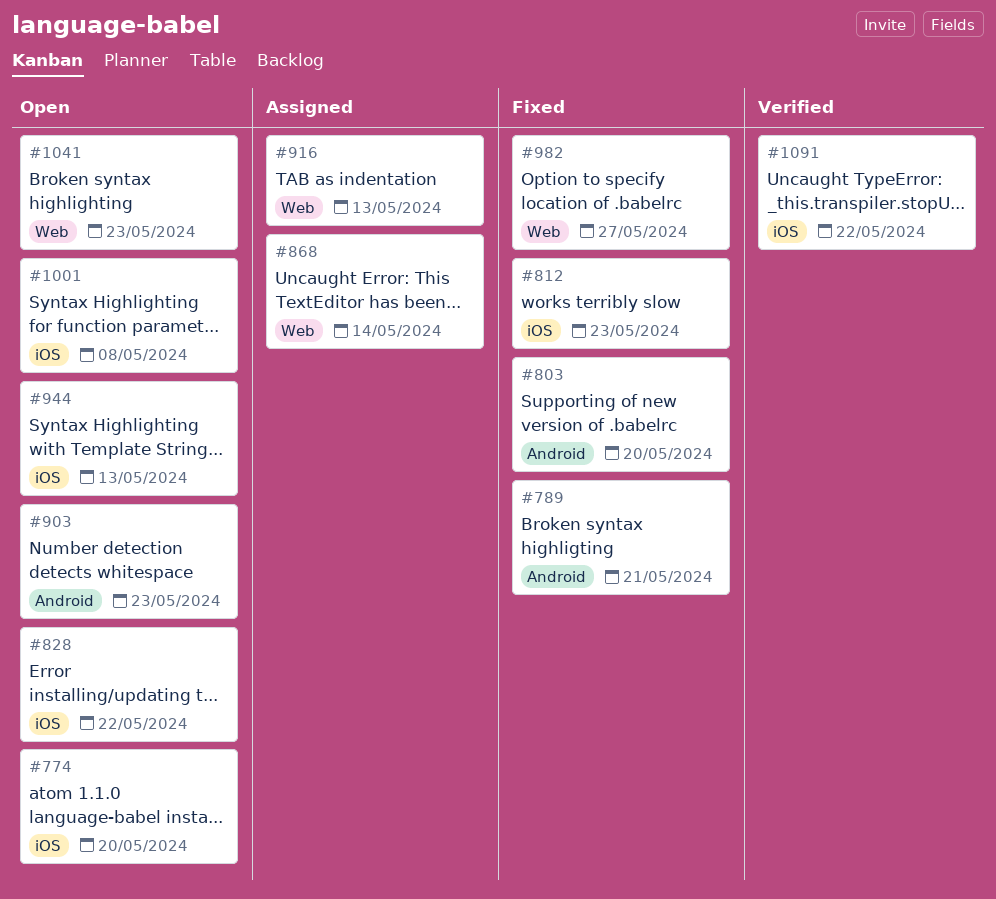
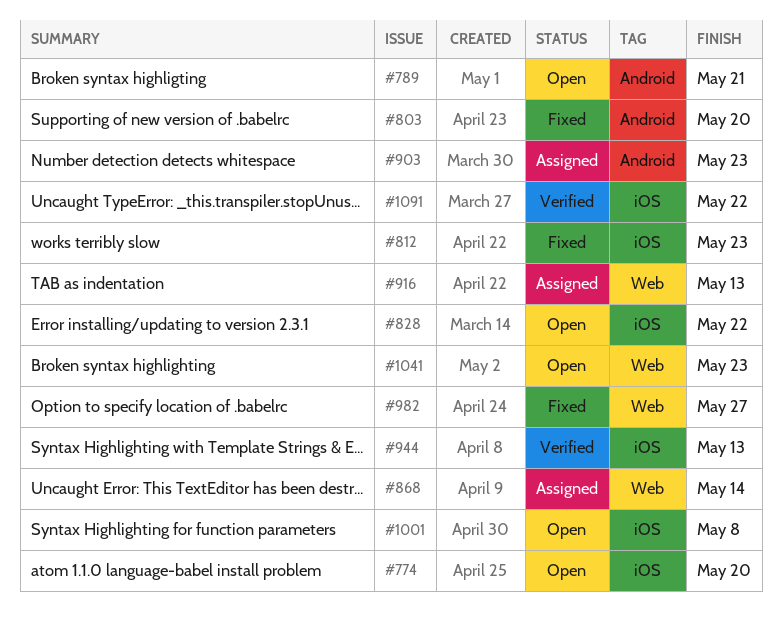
#789, status: Fixed -> Open
#903, status: Open -> Assigned
#944, status: Open -> Verified

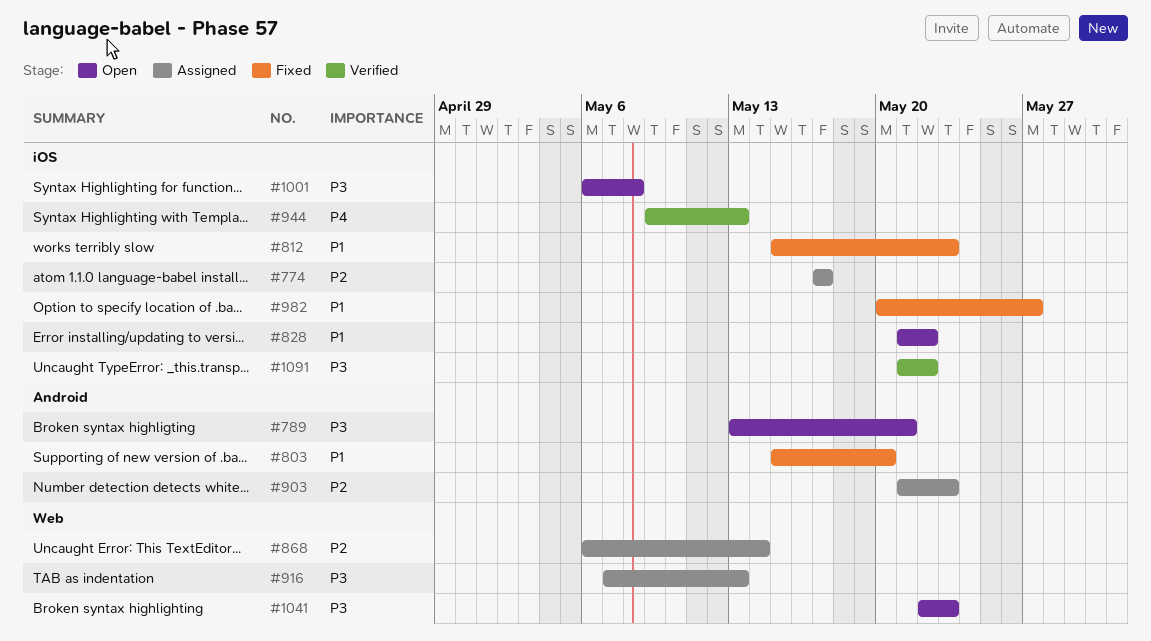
#774, status: Open -> Assigned
#774, due: May 20 -> May 17
#982, label: Web -> iOS

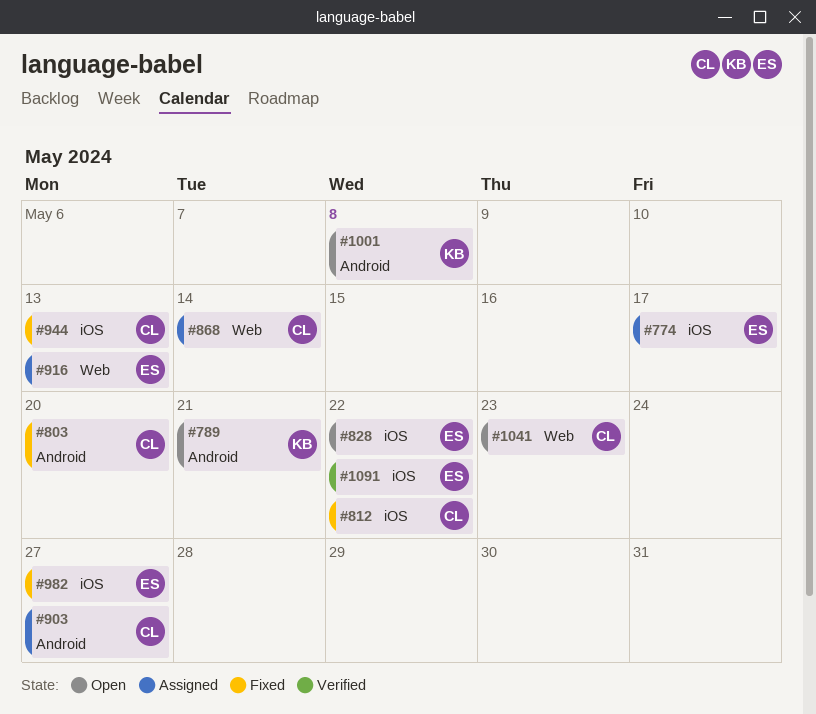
#812, due: May 23 -> May 22
#903, due: May 23 -> May 27
#944, status: Verified -> Fixed
#1001, label: iOS -> Android

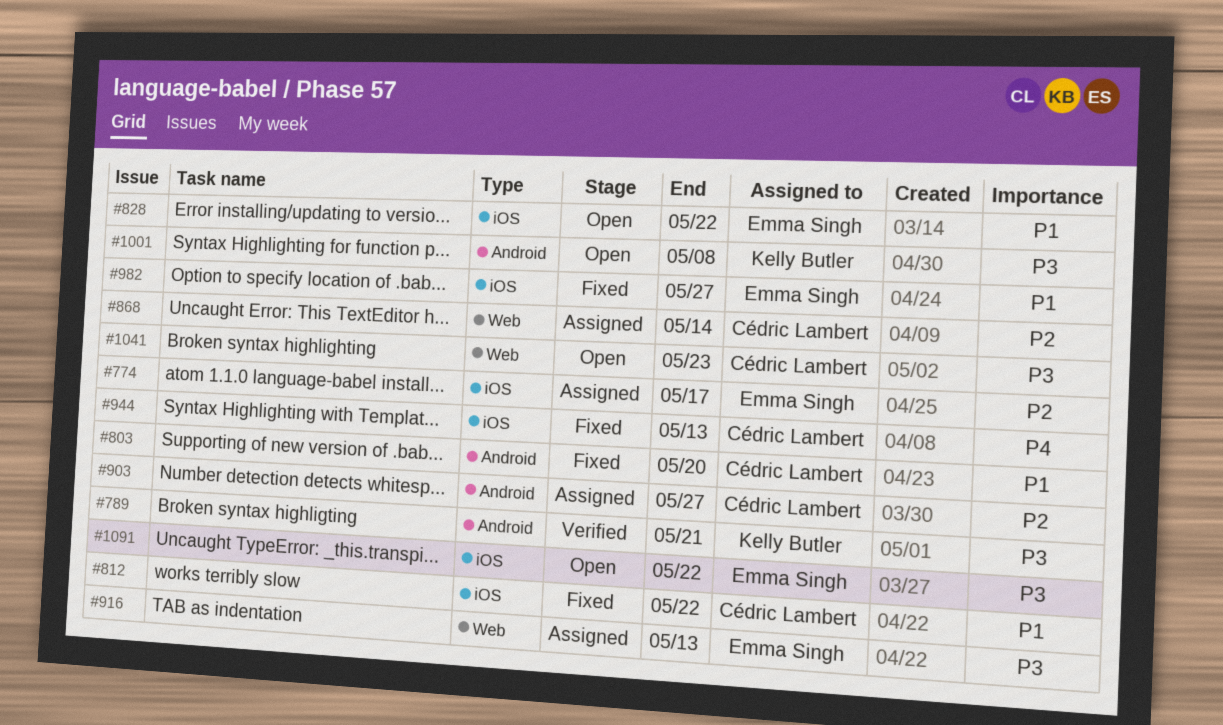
#789, status: Open -> Verified
#1091, status: Verified -> Open

